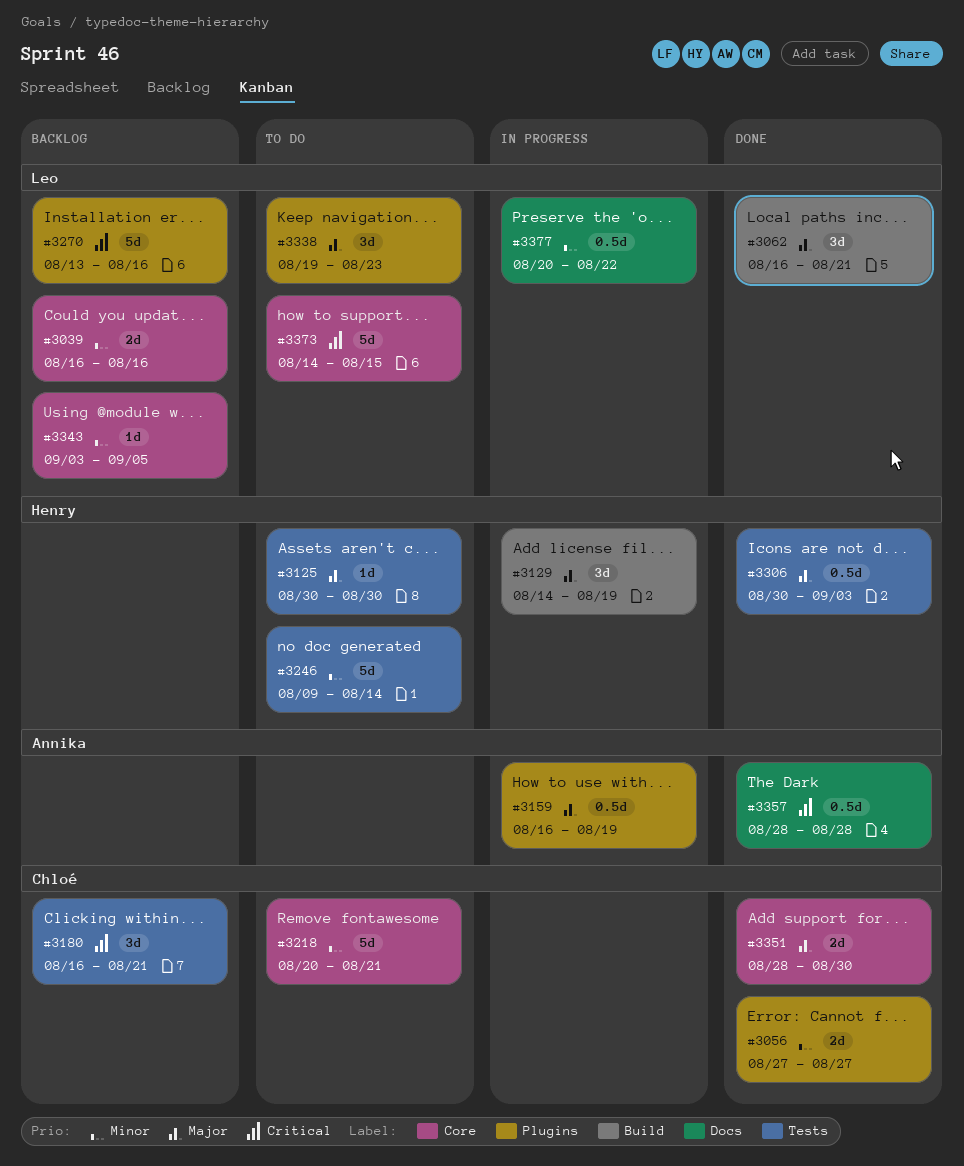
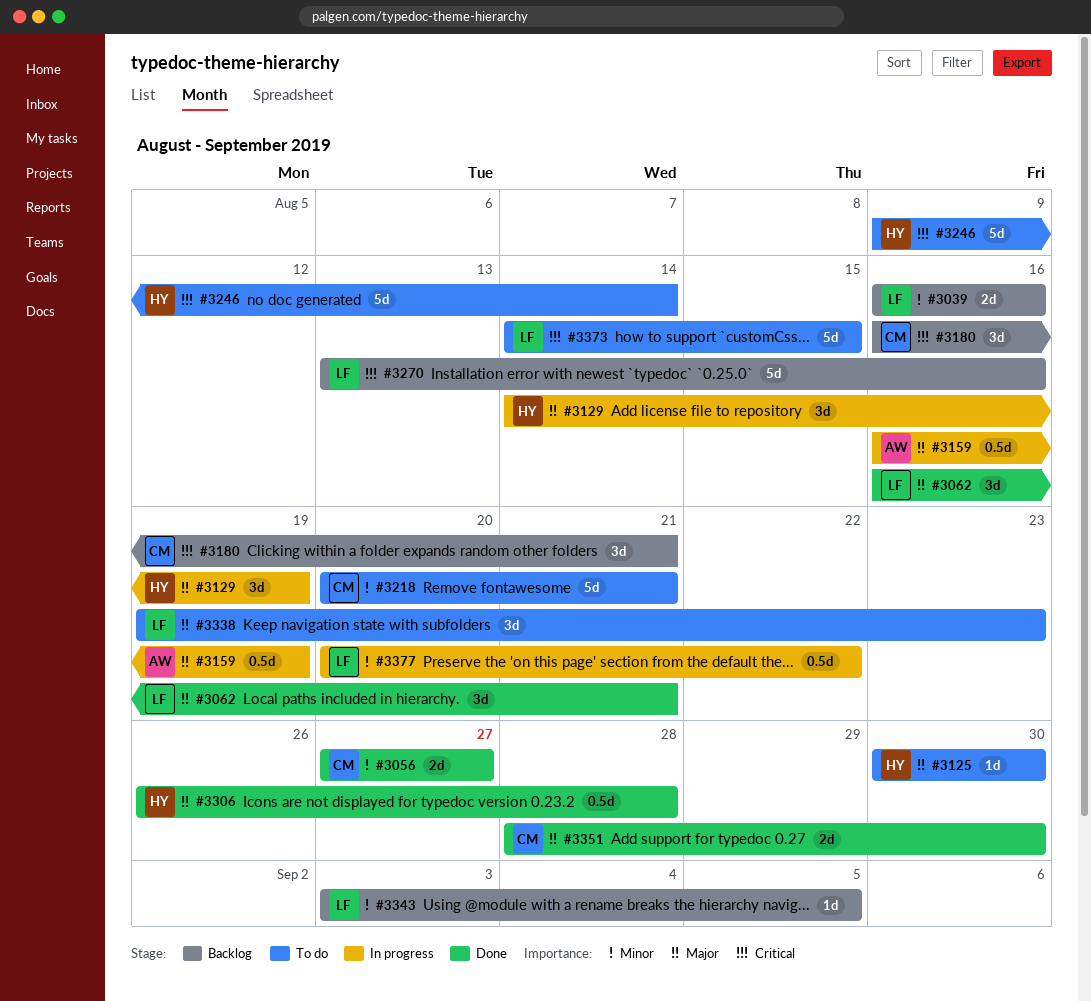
#3246, priority: Minor -> Critical
#3306, start: Aug 30 -> Aug 26
#3306, due: Sep 3 -> Aug 28
#3357: present -> none

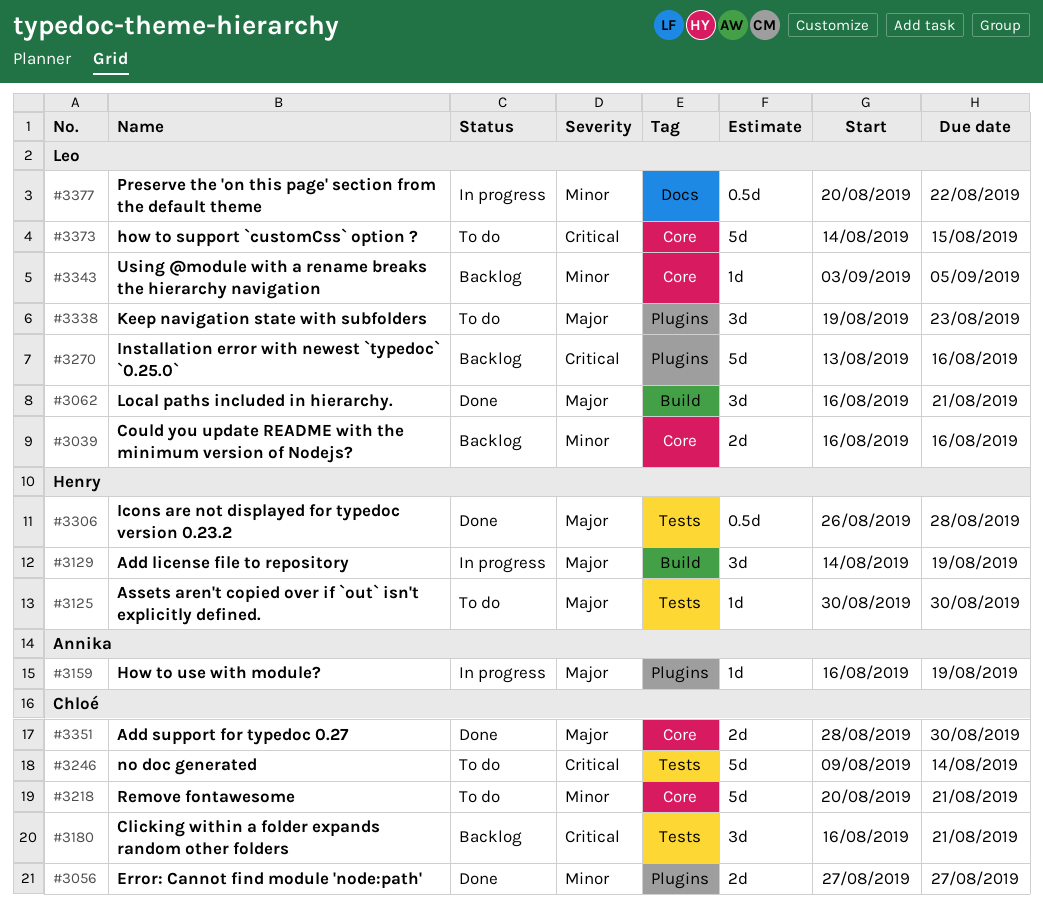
#3159, estimate: 0.5d -> 1d
#3246, owner: Henry -> Chloé

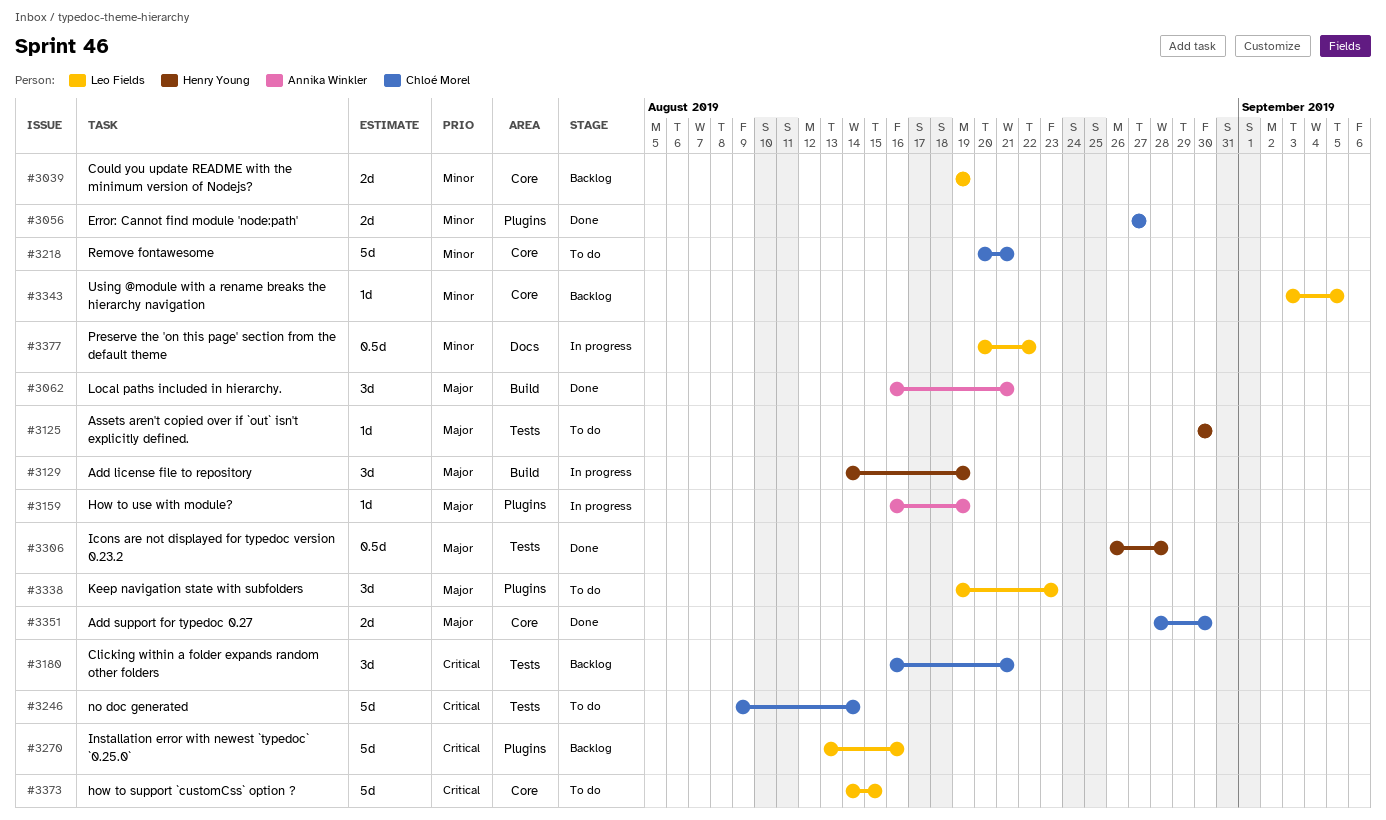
#3039, start: Aug 16 -> Aug 19
#3039, due: Aug 16 -> Aug 19
#3062, owner: Leo Fields -> Annika Winkler

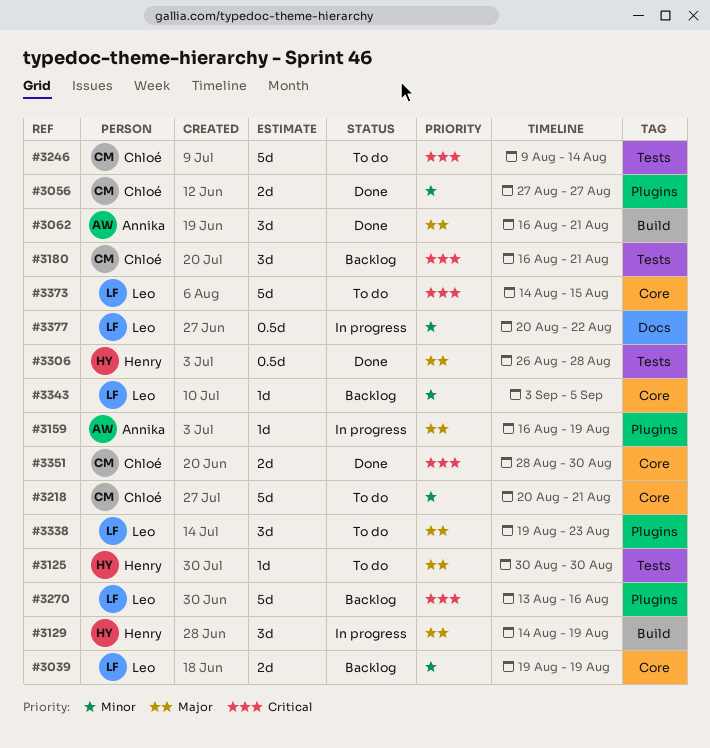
#3351, priority: Major -> Critical

